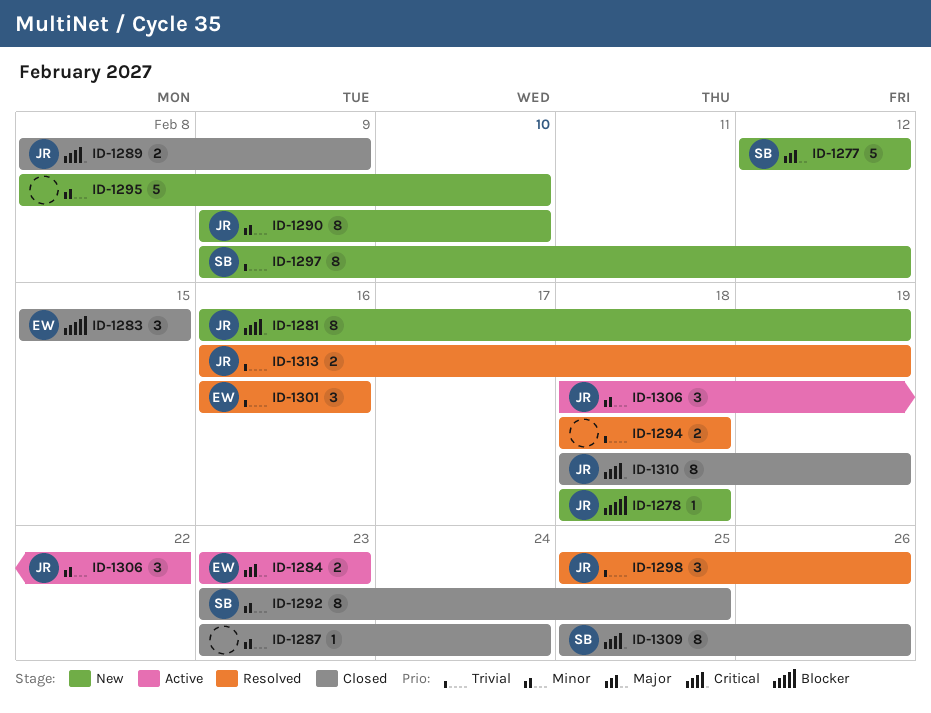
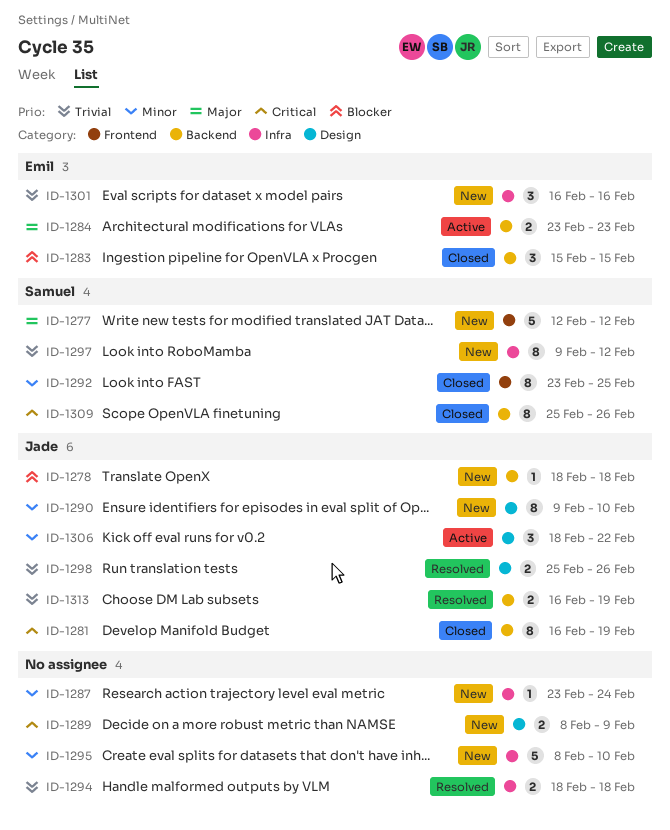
ID-1281, status: New -> Closed
ID-1287, status: Closed -> New
ID-1289, status: Closed -> New
ID-1289, owner: Jade -> none
ID-1298, estimate: 3 -> 2
ID-1301, status: Resolved -> New
ID-1310: present -> none

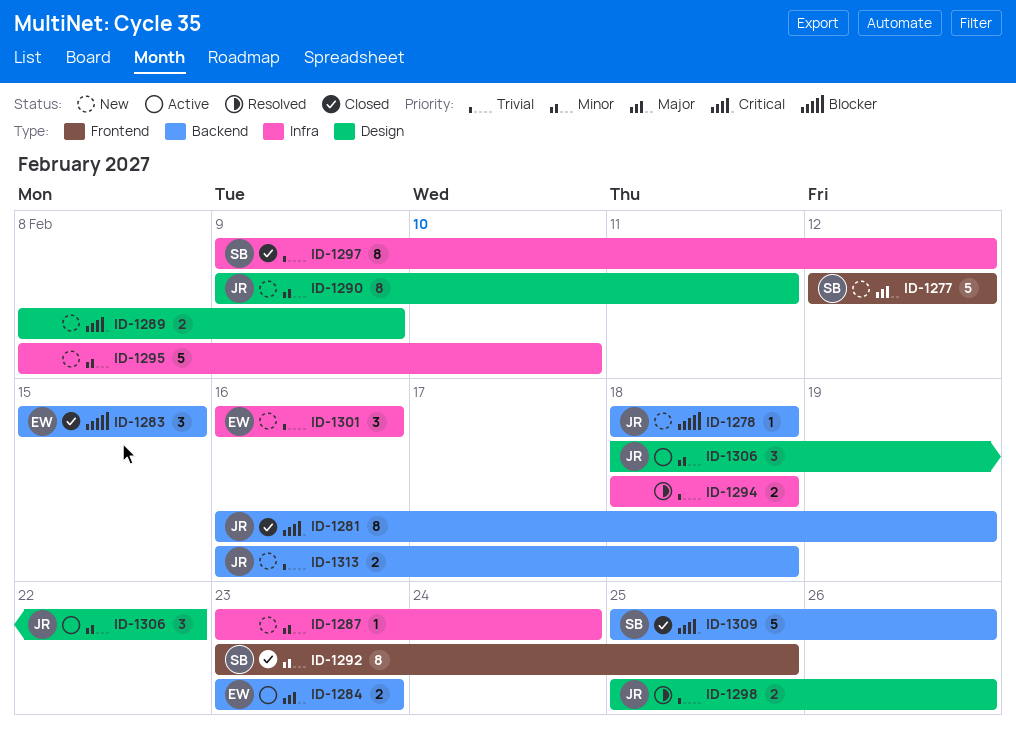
ID-1290, due: Feb 10 -> Feb 11
ID-1297, status: New -> Closed
ID-1309, estimate: 8 -> 5
ID-1313, status: Resolved -> New
ID-1313, due: Feb 19 -> Feb 18

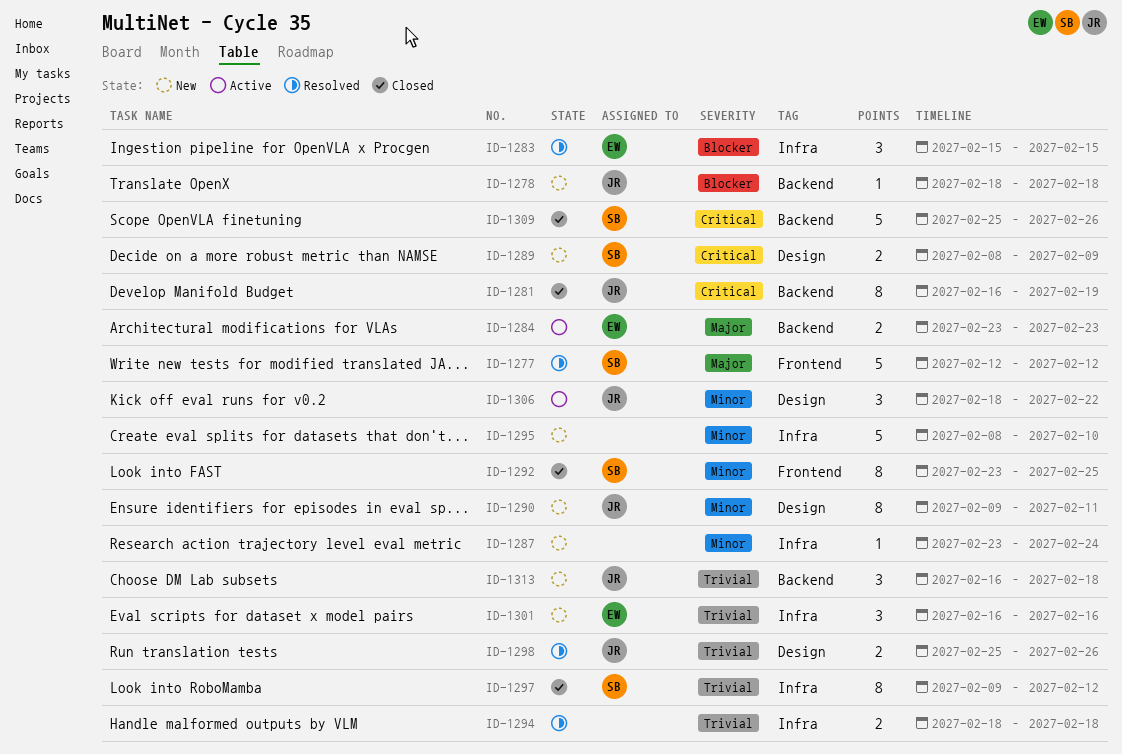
ID-1277, status: New -> Resolved
ID-1283, status: Closed -> Resolved
ID-1283, label: Backend -> Infra
ID-1289, owner: none -> SB
ID-1313, estimate: 2 -> 3

